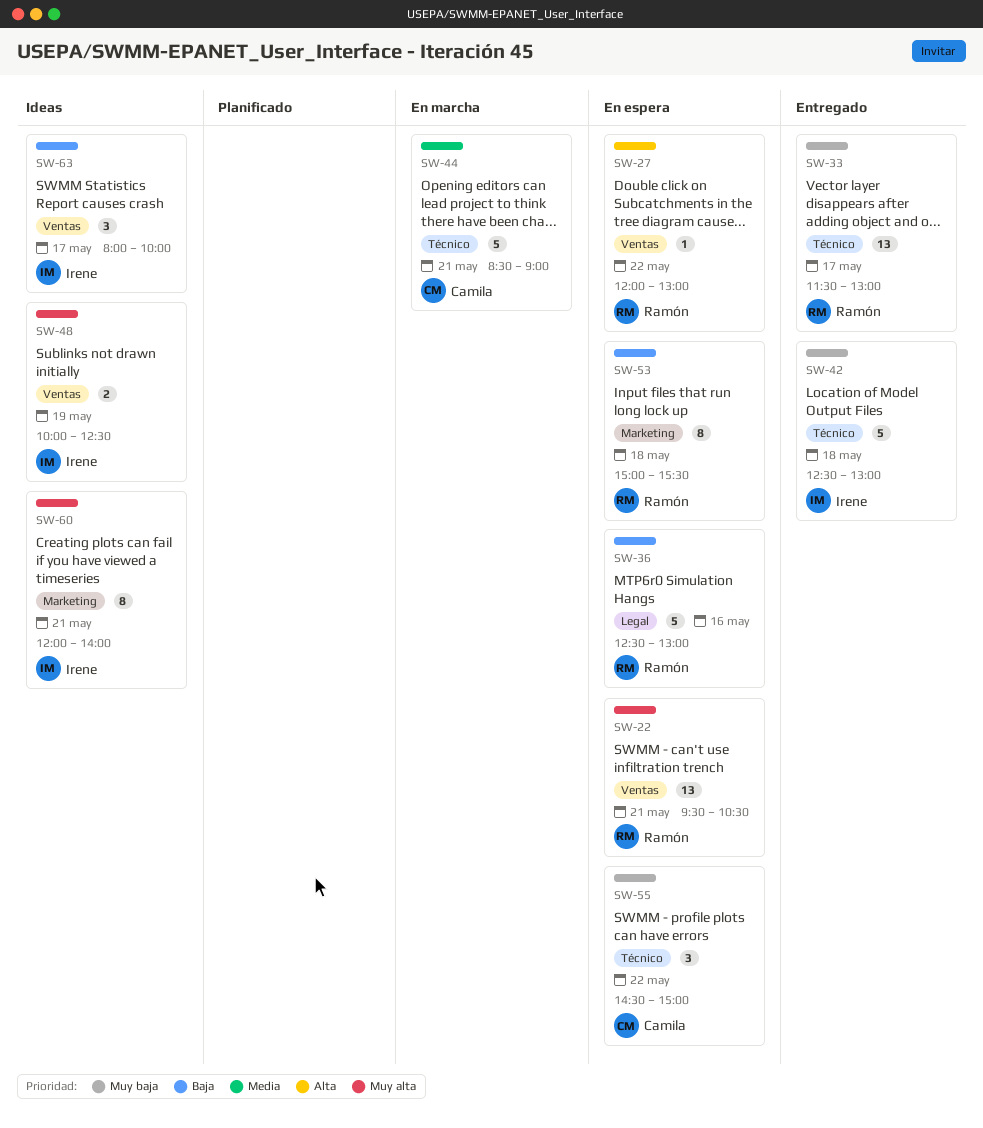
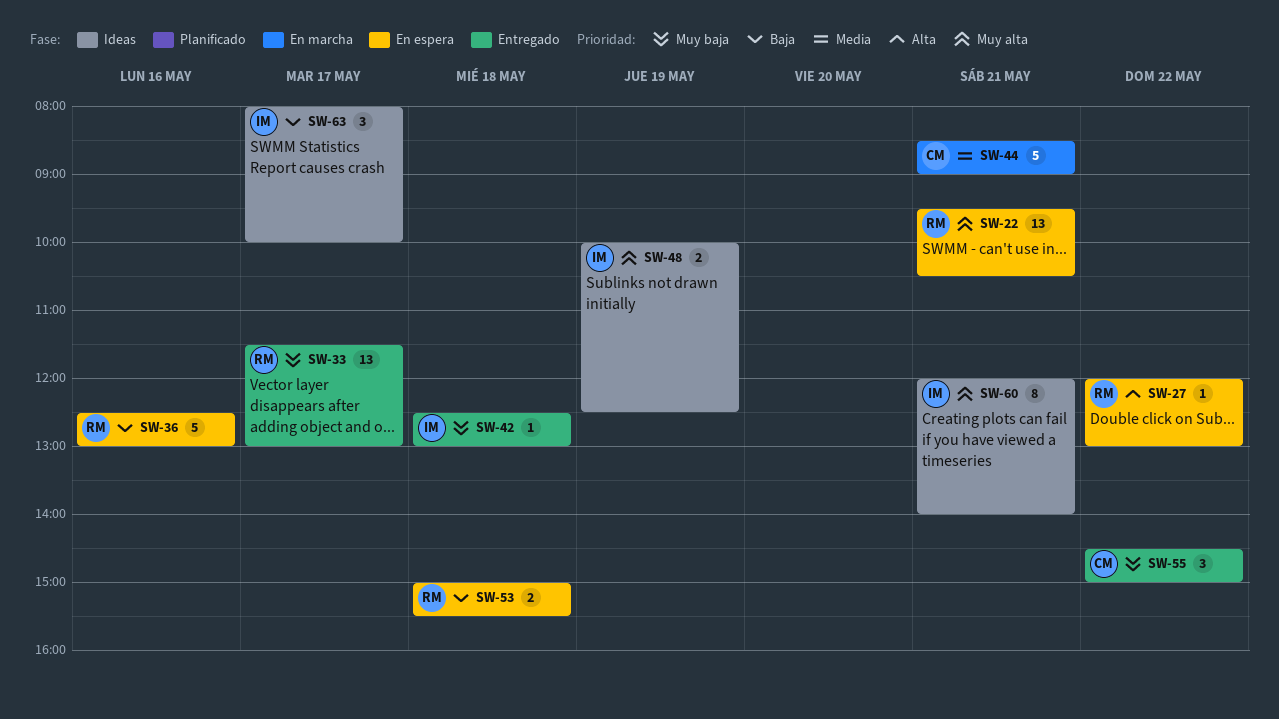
SW-42, estimate: 5 -> 1
SW-53, estimate: 8 -> 2
SW-55, status: En espera -> Entregado

